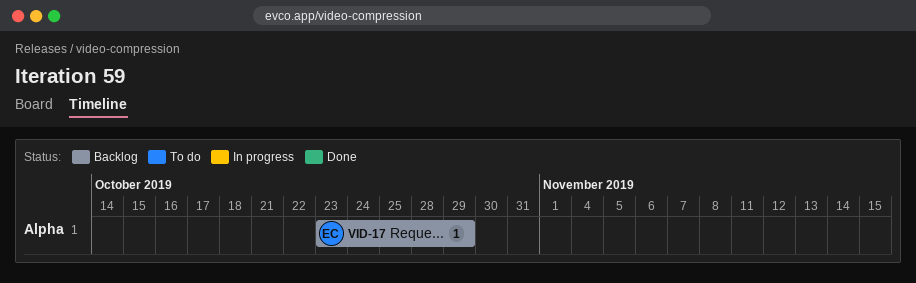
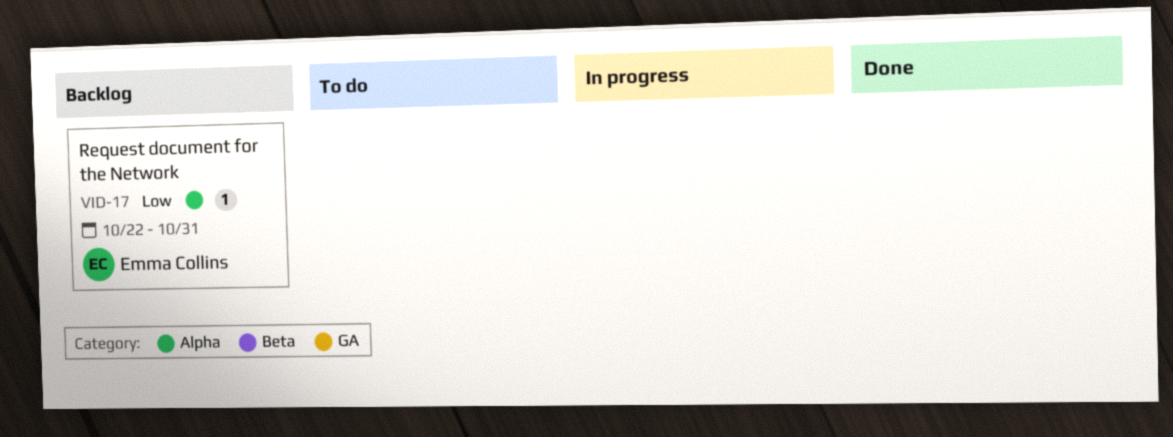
VID-17, start: Oct 23 -> Oct 22
VID-17, due: Oct 29 -> Oct 31

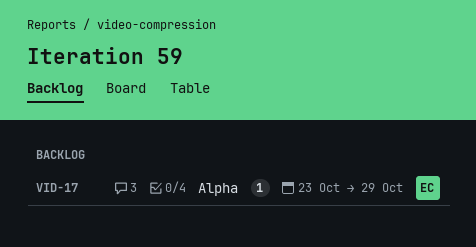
VID-17, start: Oct 22 -> Oct 23
VID-17, due: Oct 31 -> Oct 29

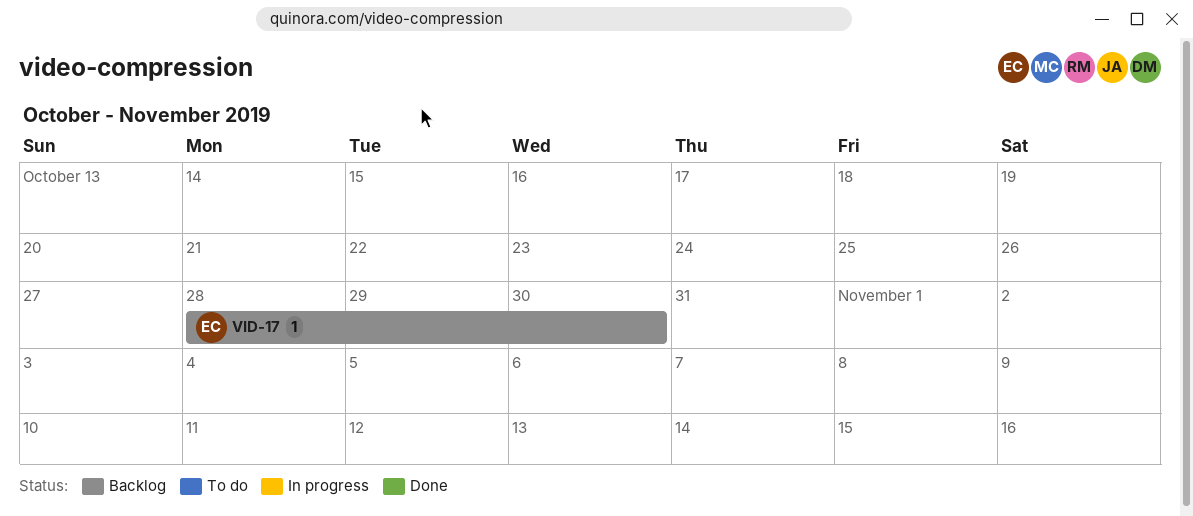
VID-17, start: Oct 23 -> Oct 28
VID-17, due: Oct 29 -> Oct 30

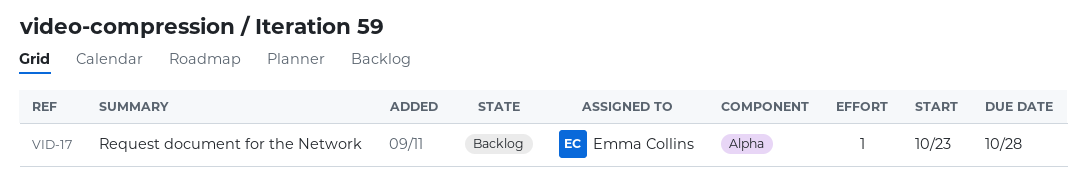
VID-17, start: Oct 28 -> Oct 23
VID-17, due: Oct 30 -> Oct 28

